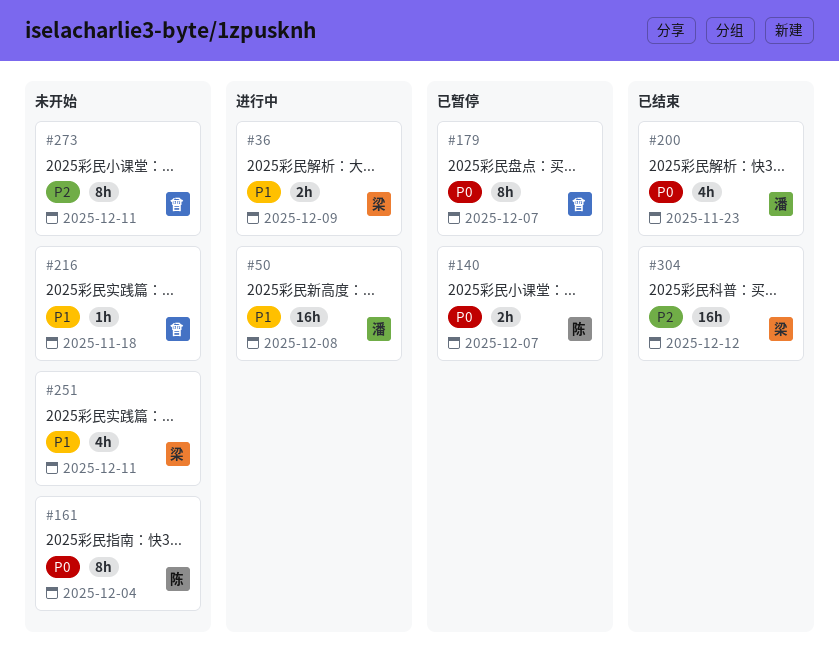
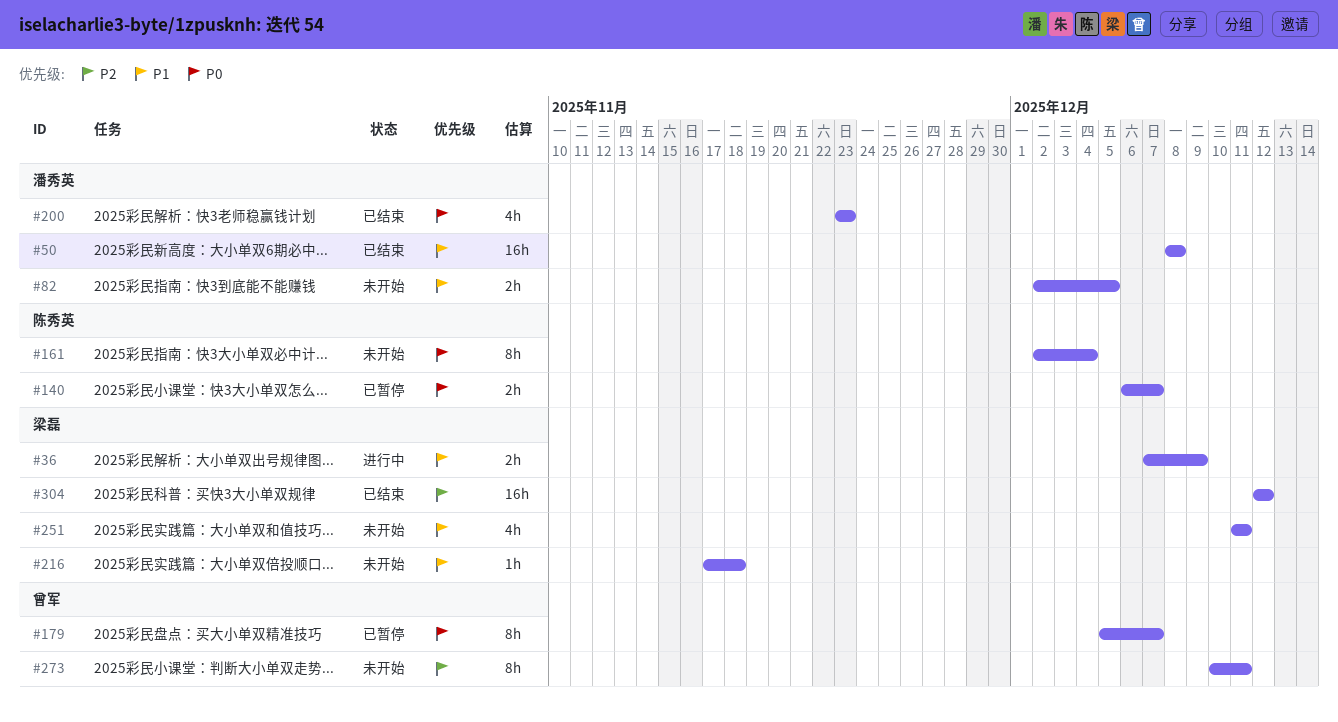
#50, status: 进行中 -> 已结束
#82: none -> present
#216, owner: 曾军 -> 梁磊

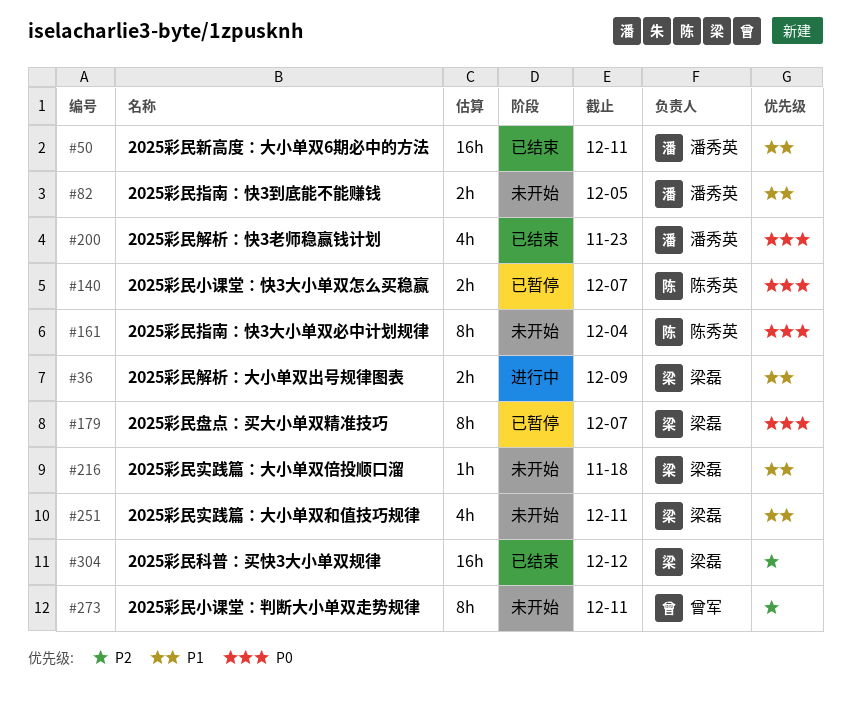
#50, due: Dec 8 -> Dec 11
#179, owner: 曾军 -> 梁磊

